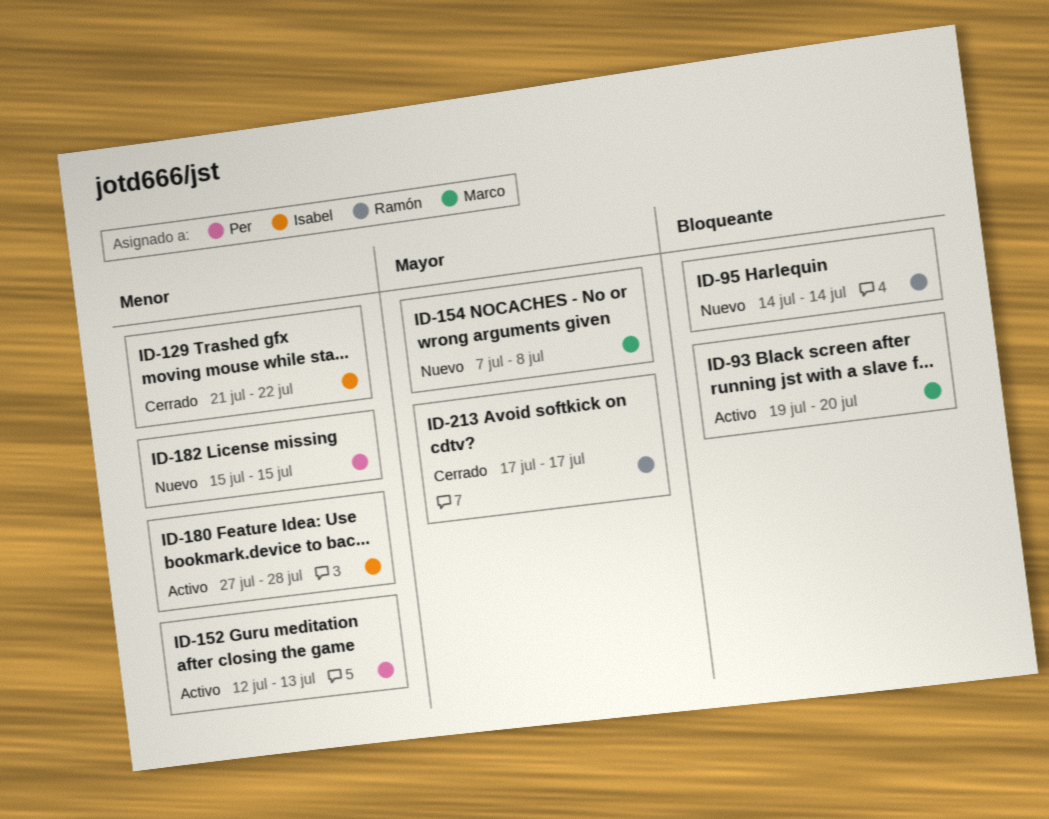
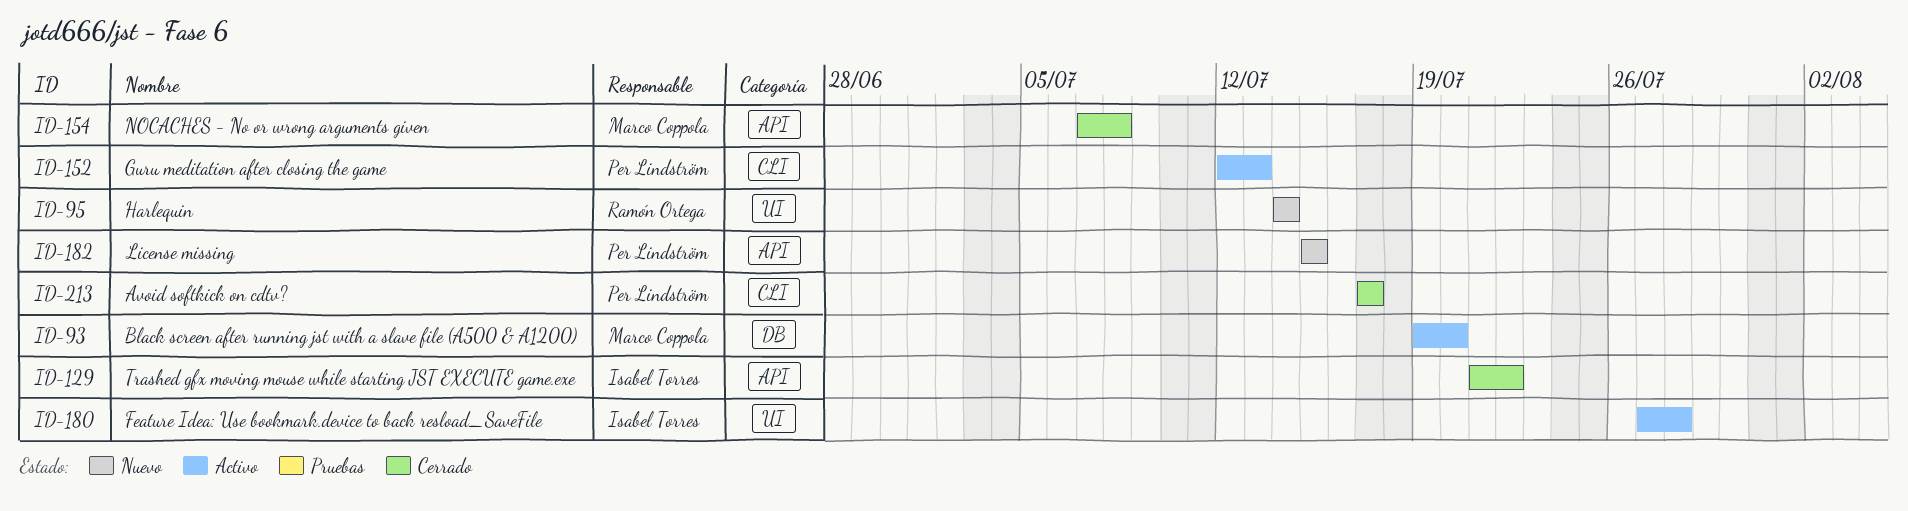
ID-154, status: Nuevo -> Cerrado
ID-213, owner: Ramón Ortega -> Per Lindström

